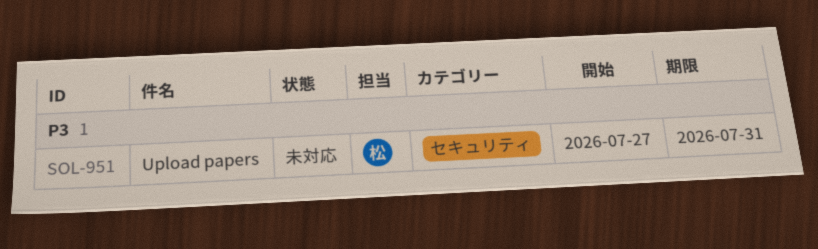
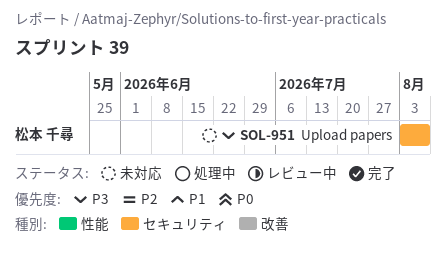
SOL-951, start: Jul 27 -> Aug 3
SOL-951, due: Jul 31 -> Aug 7

